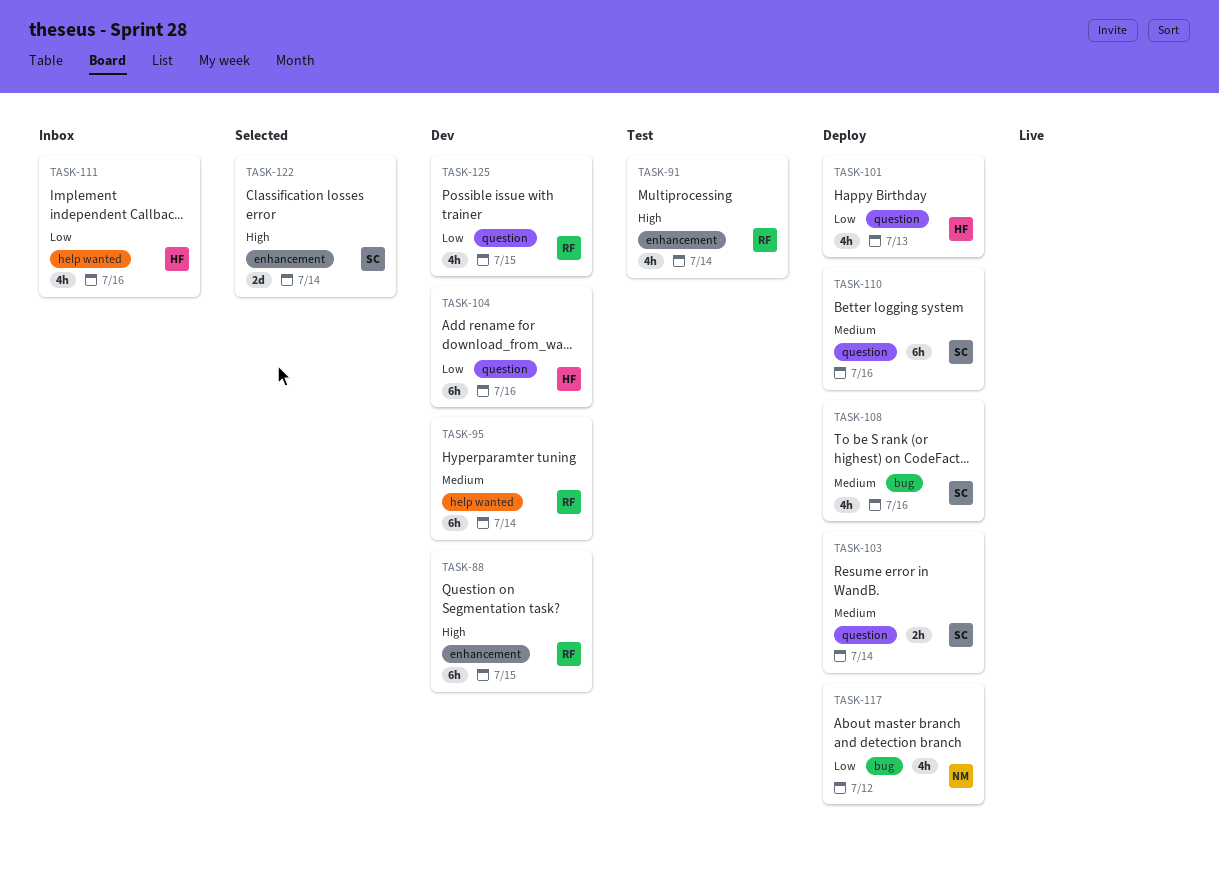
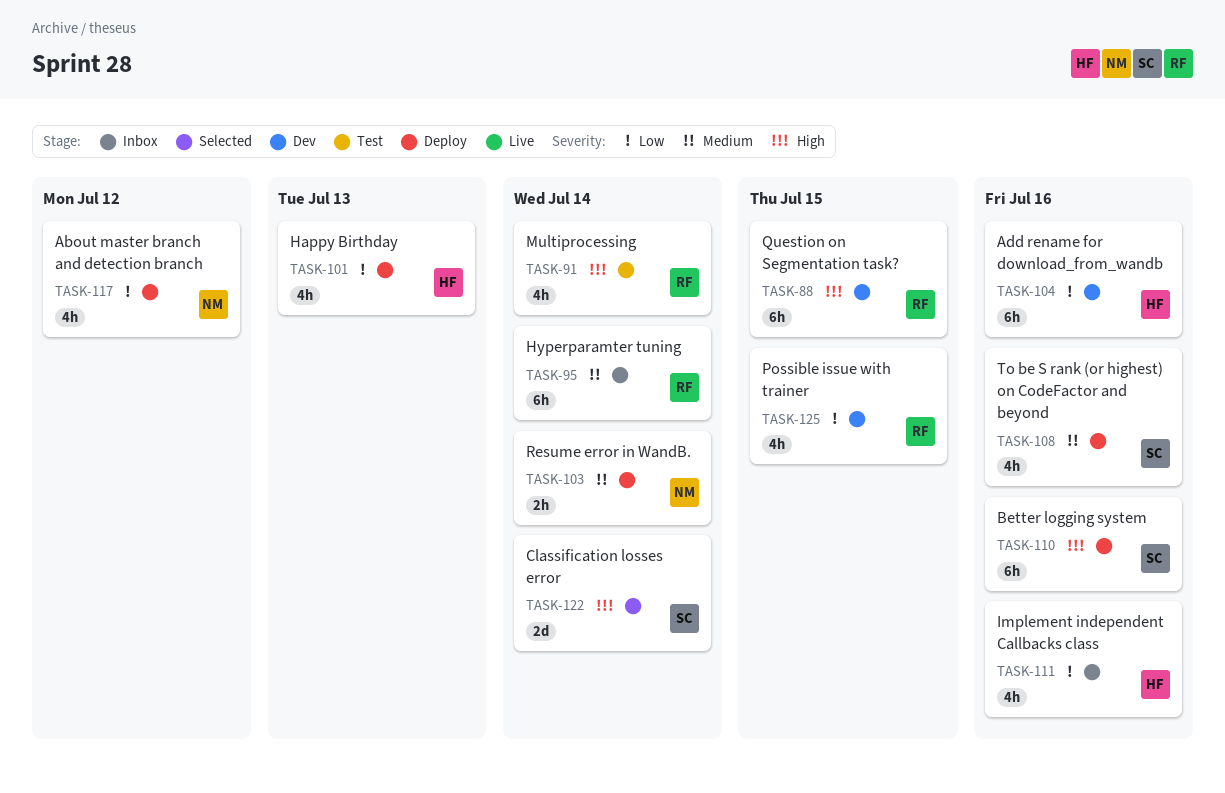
TASK-95, status: Dev -> Inbox
TASK-103, owner: SC -> NM
TASK-110, priority: Medium -> High

